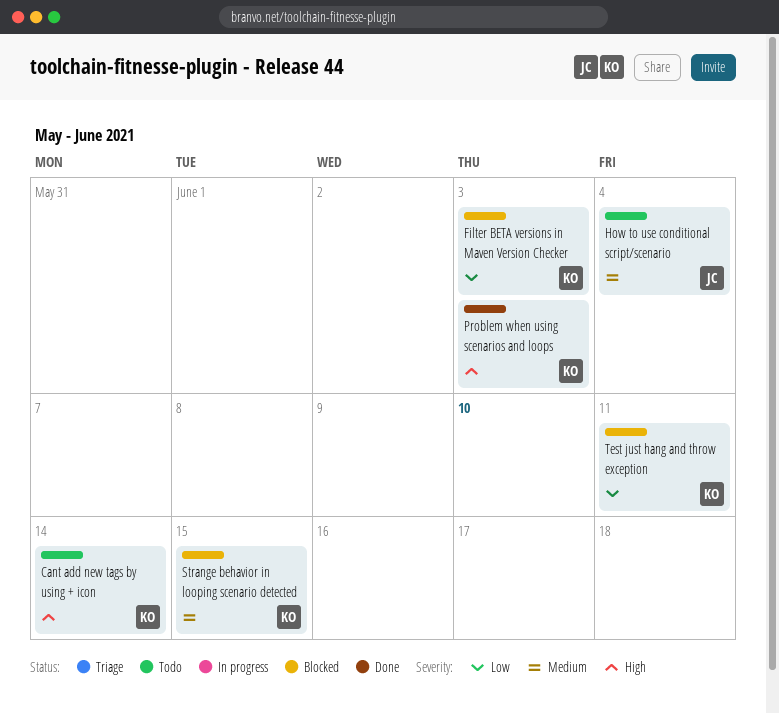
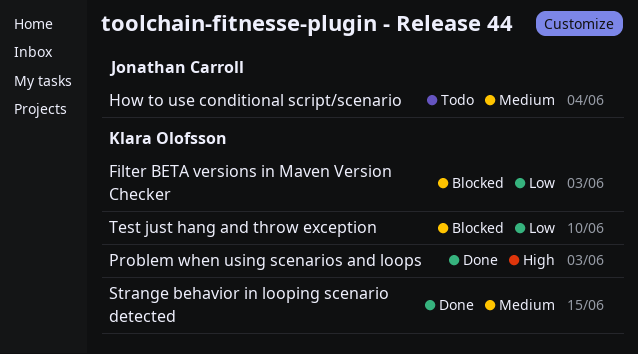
Cant add new tags by using + icon: present -> none
Strange behavior in looping scenario detected, status: Blocked -> Done
Test just hang and throw exception, due: Jun 11 -> Jun 10

